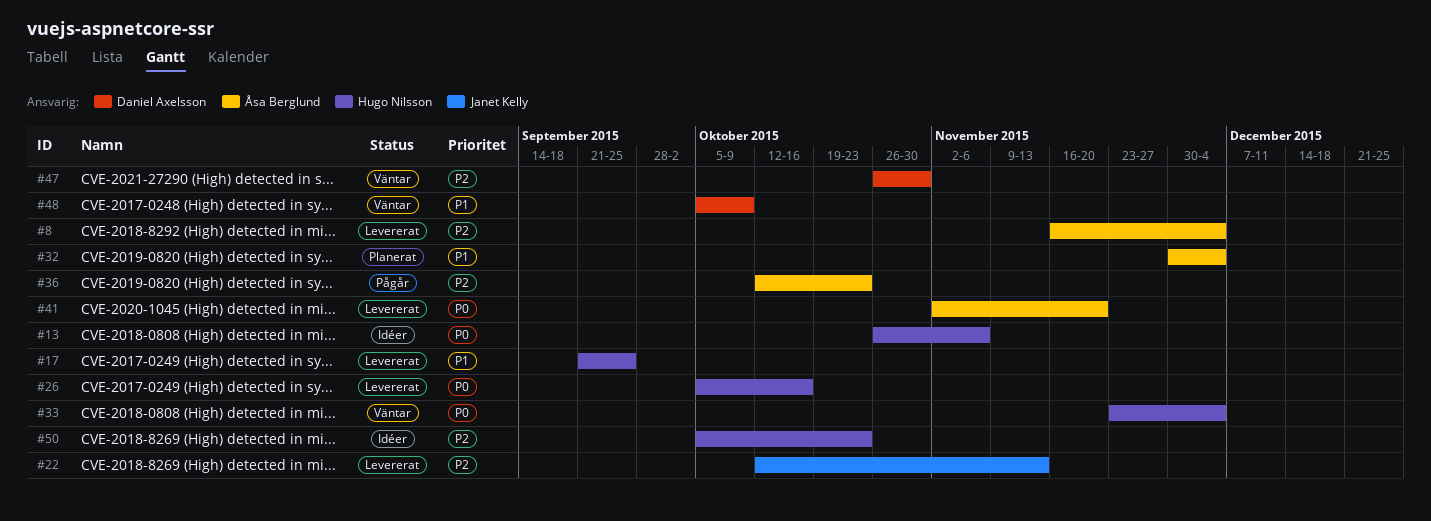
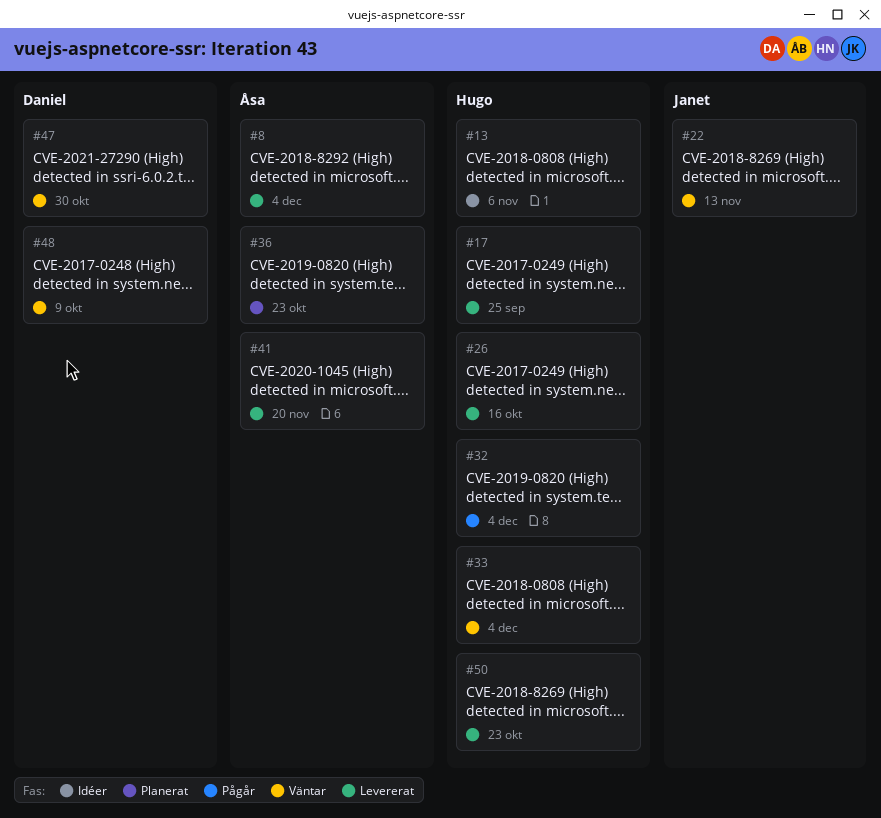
#22, status: Levererat -> Väntar
#32, status: Planerat -> Pågår
#32, owner: Åsa Berglund -> Hugo Nilsson
#36, status: Pågår -> Planerat
#50, status: Idéer -> Levererat

